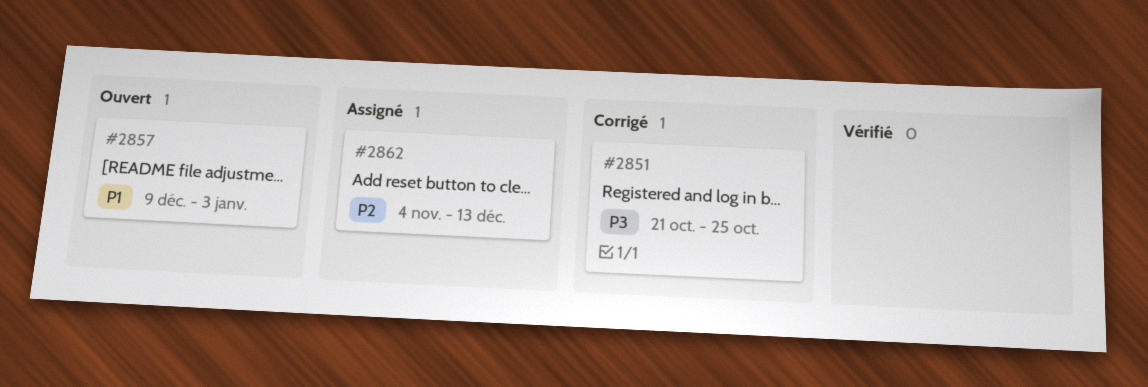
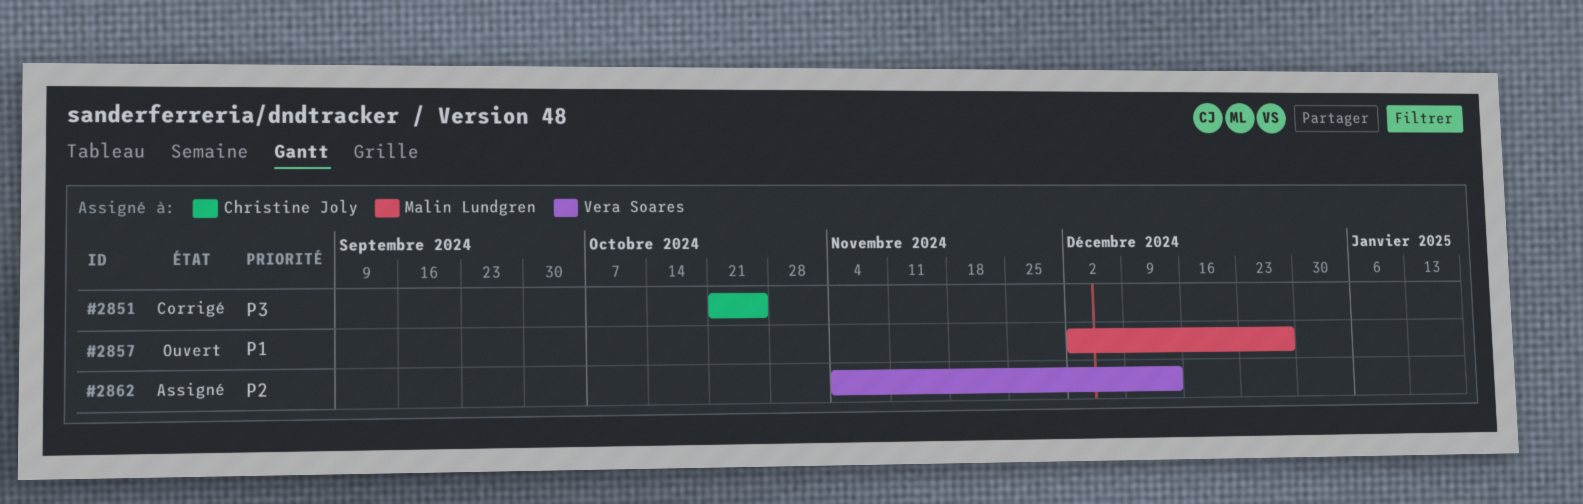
#2857, start: Dec 9 -> Dec 2
#2857, due: Jan 3 -> Dec 27

